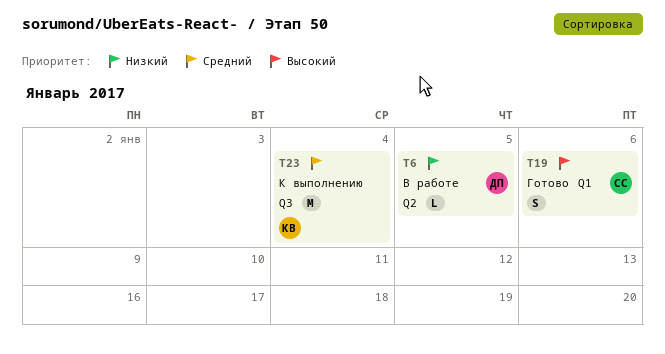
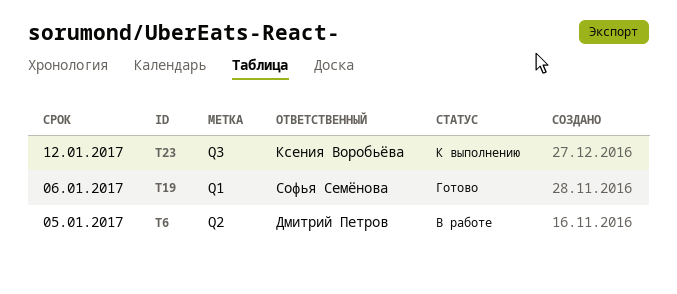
T23, due: Jan 4 -> Jan 12

